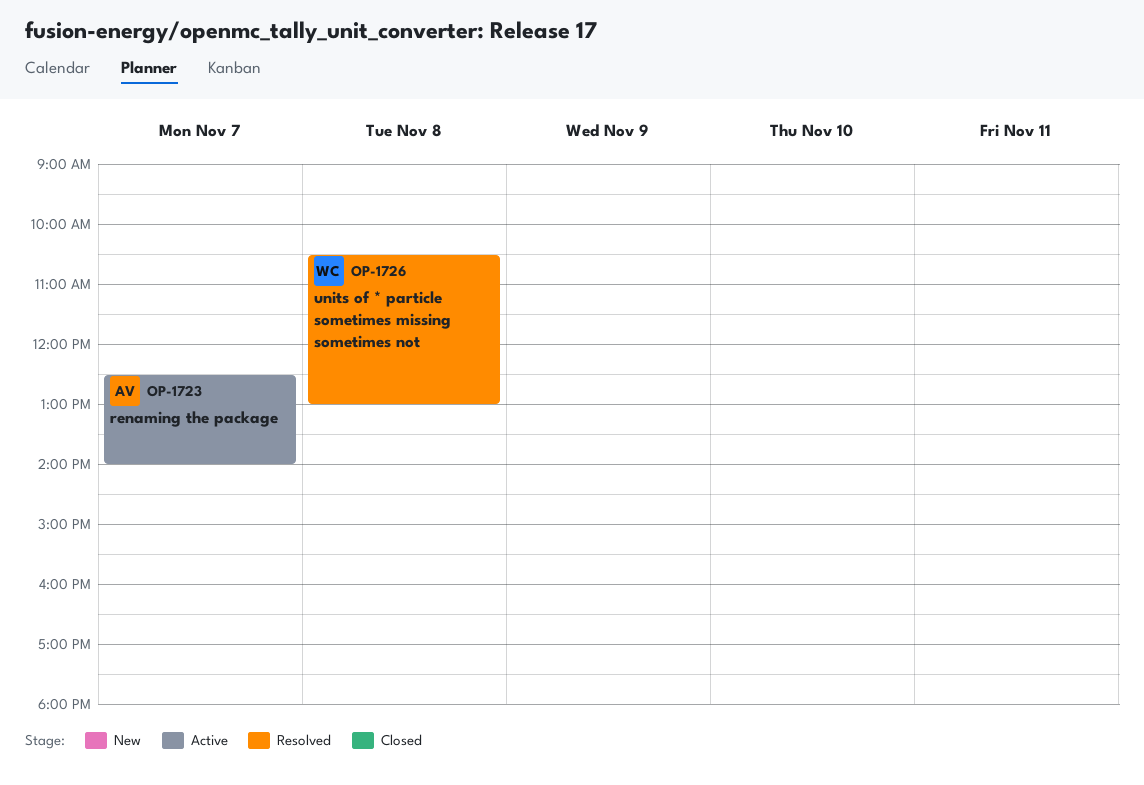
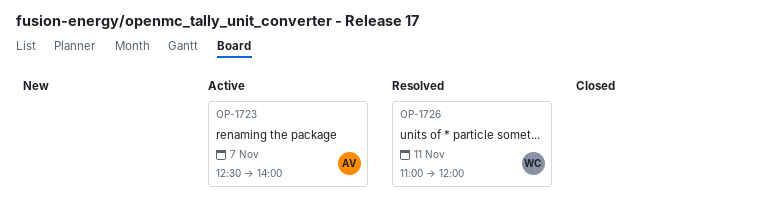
OP-1726, day: Nov 8 -> Nov 11
OP-1726, begins: 10:30 -> 11:00
OP-1726, ends: 13:00 -> 12:00

